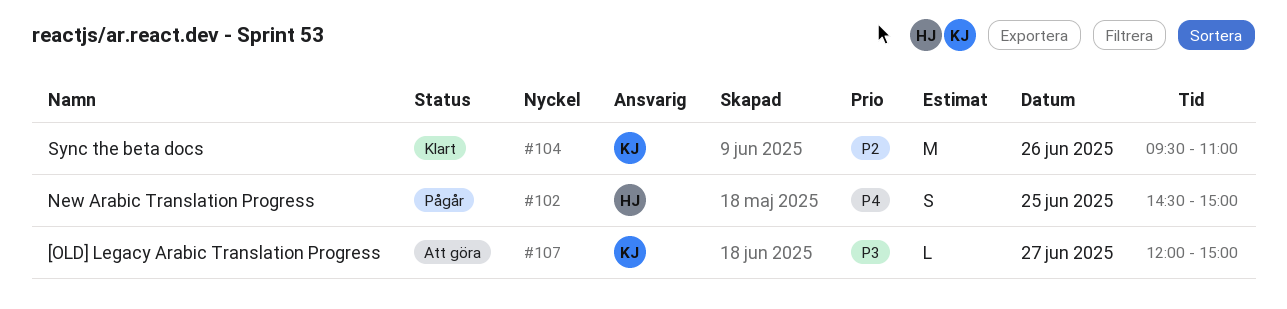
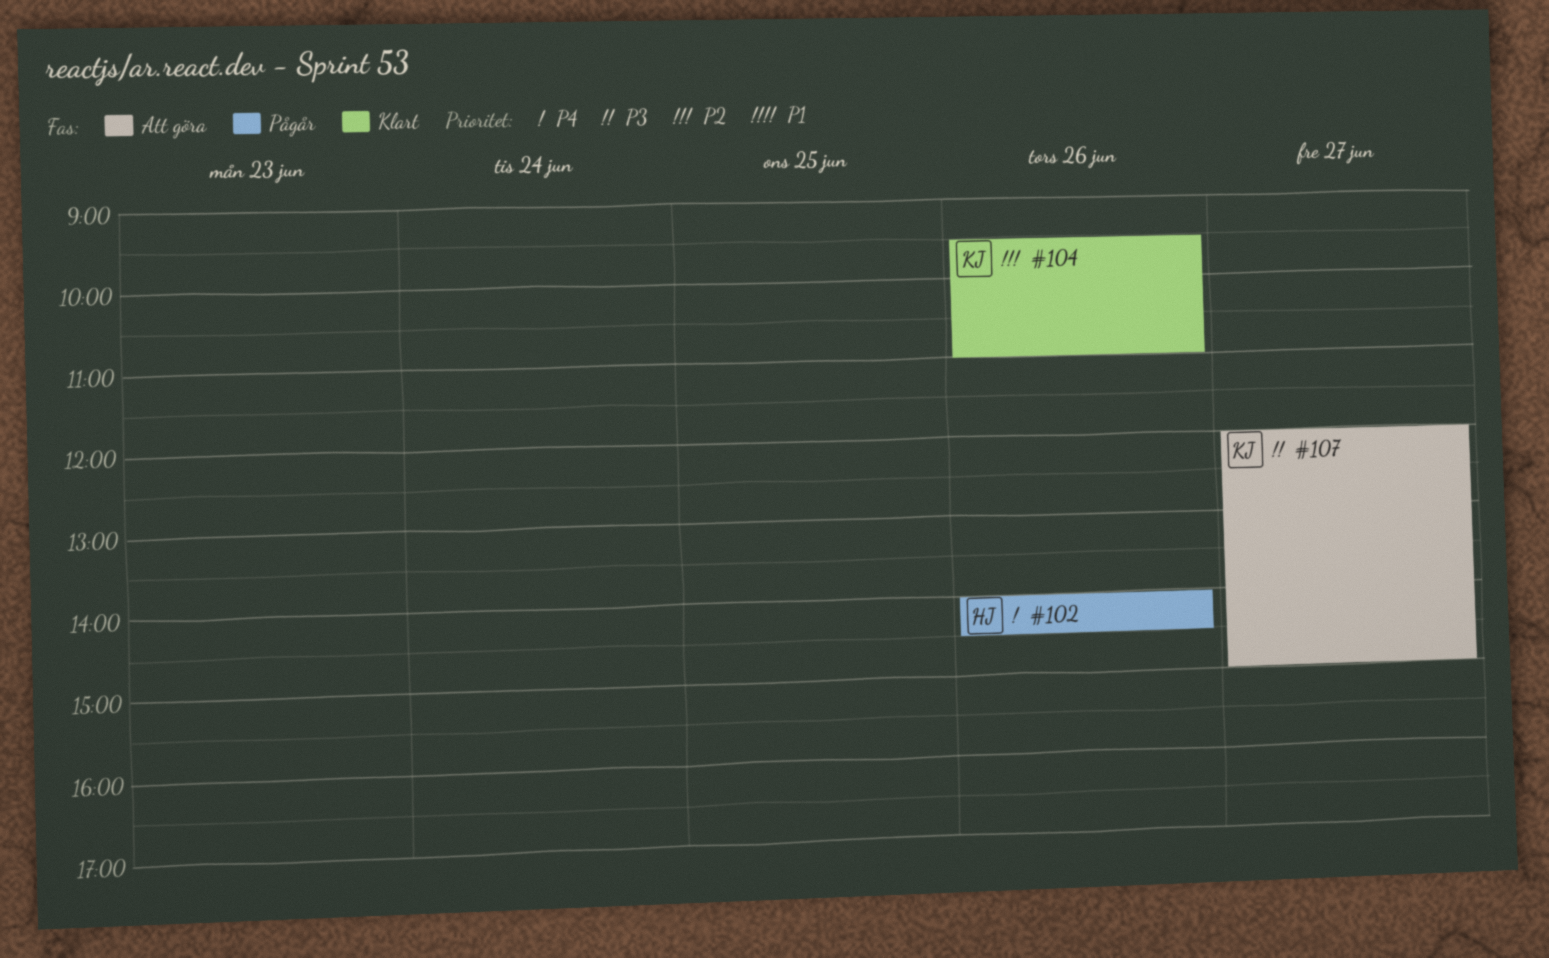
#102, day: Jun 25 -> Jun 26
#102, begins: 14:30 -> 14:00
#102, ends: 15:00 -> 14:30

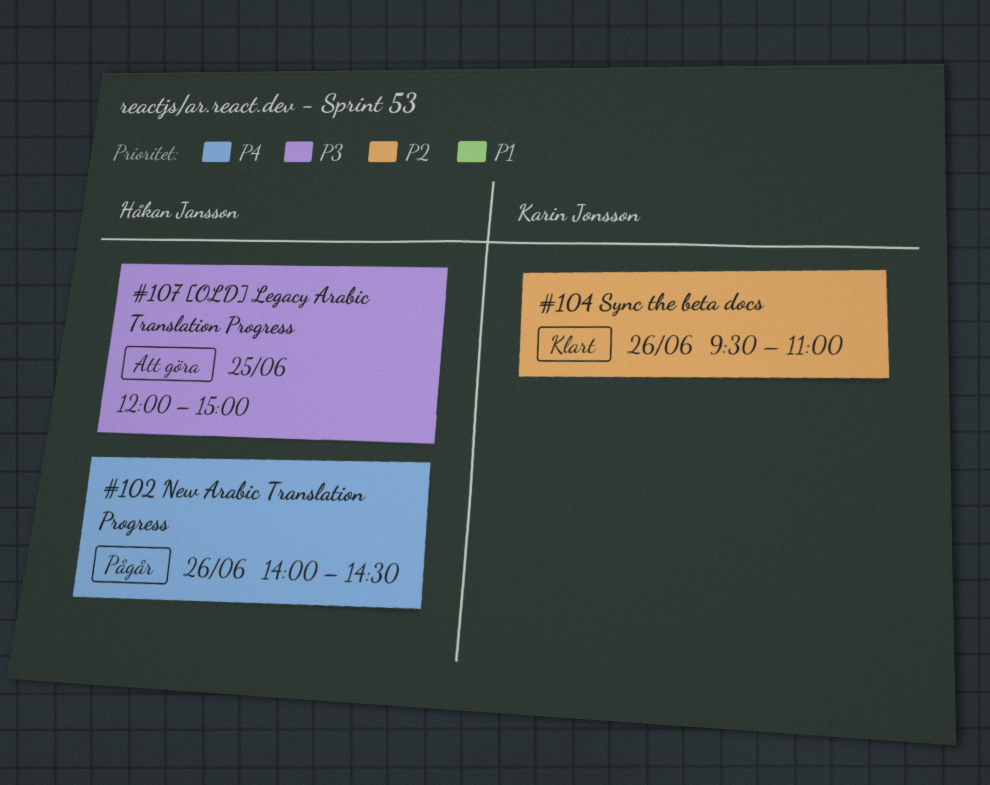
#107, owner: Karin Jonsson -> Håkan Jansson
#107, day: Jun 27 -> Jun 25

